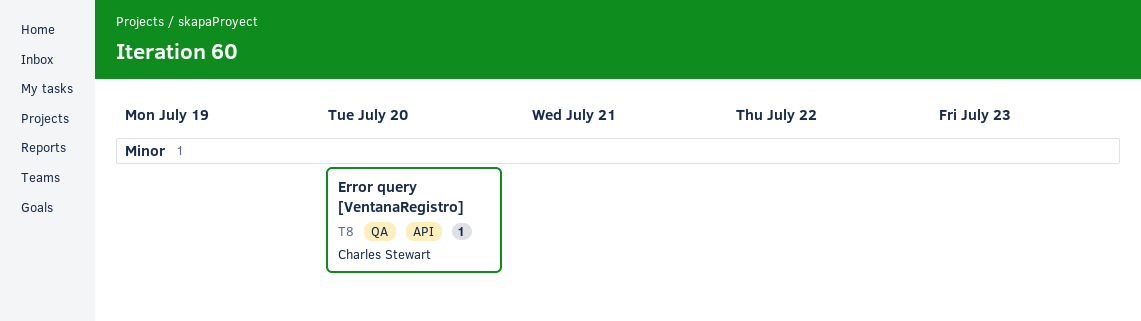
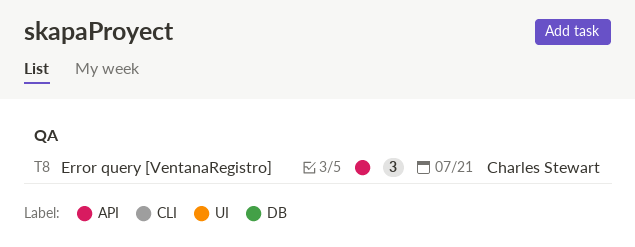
T8, estimate: 1 -> 3
T8, due: Jul 20 -> Jul 21

